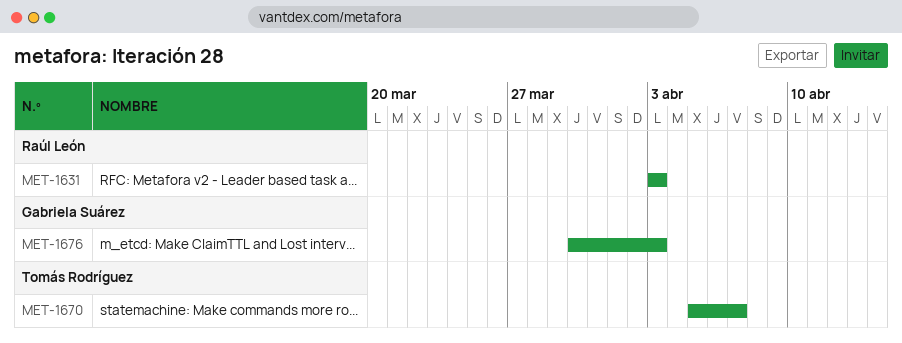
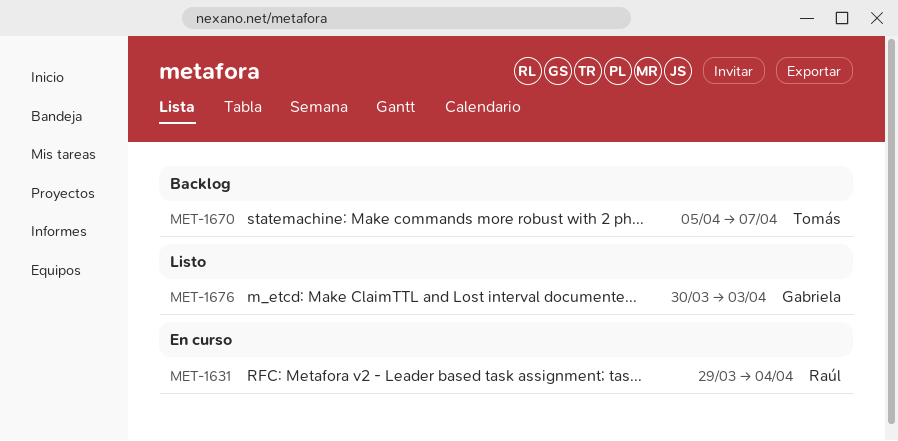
MET-1631, start: Apr 3 -> Mar 29
MET-1631, due: Apr 3 -> Apr 4

